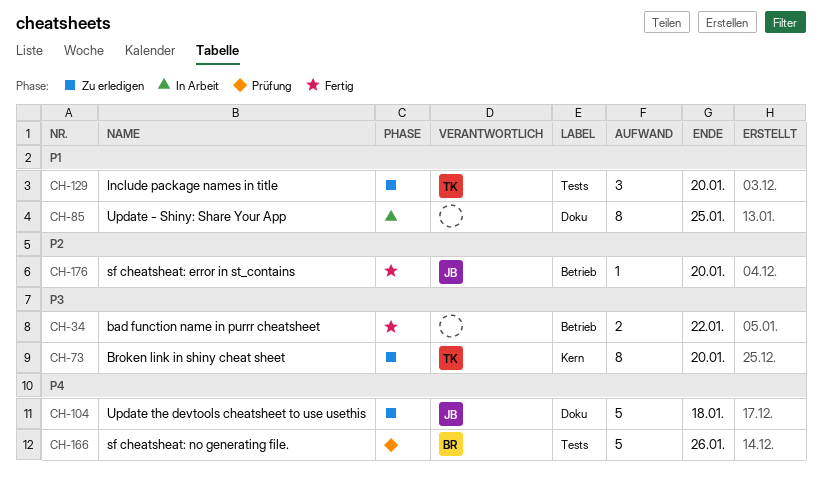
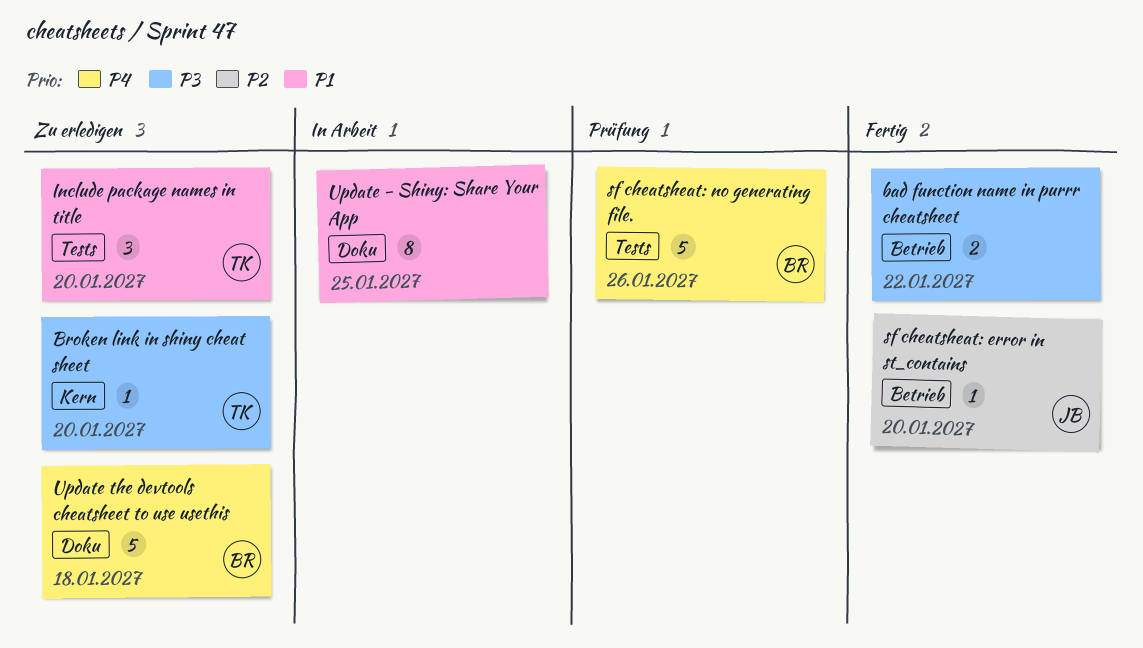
Broken link in shiny cheat sheet, estimate: 8 -> 1
Update the devtools cheatsheet to use usethis, owner: JB -> BR

